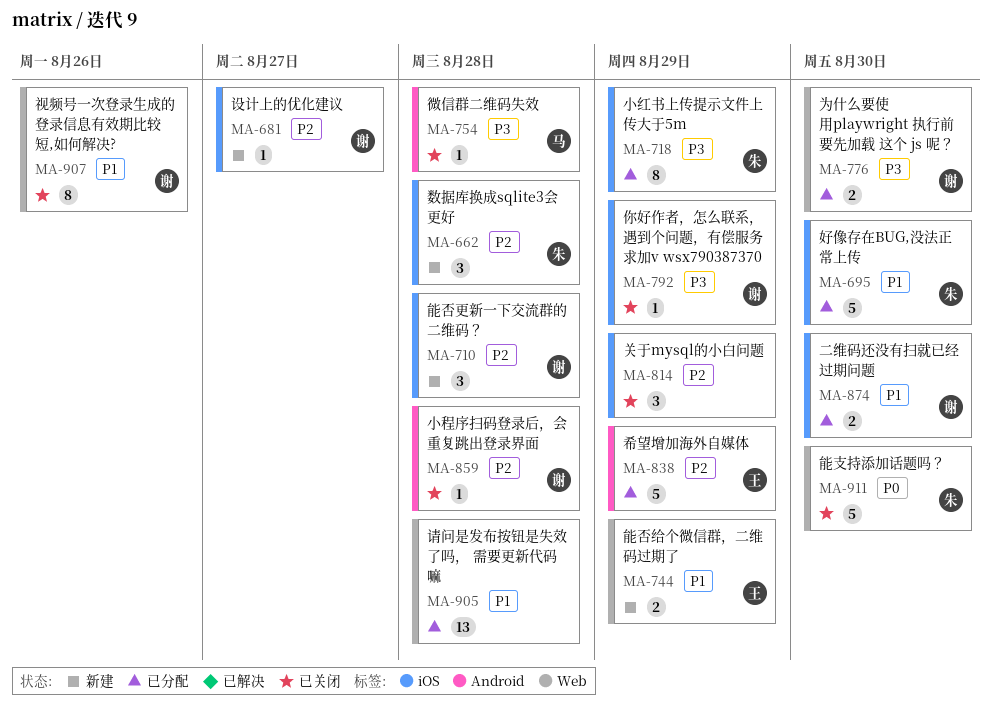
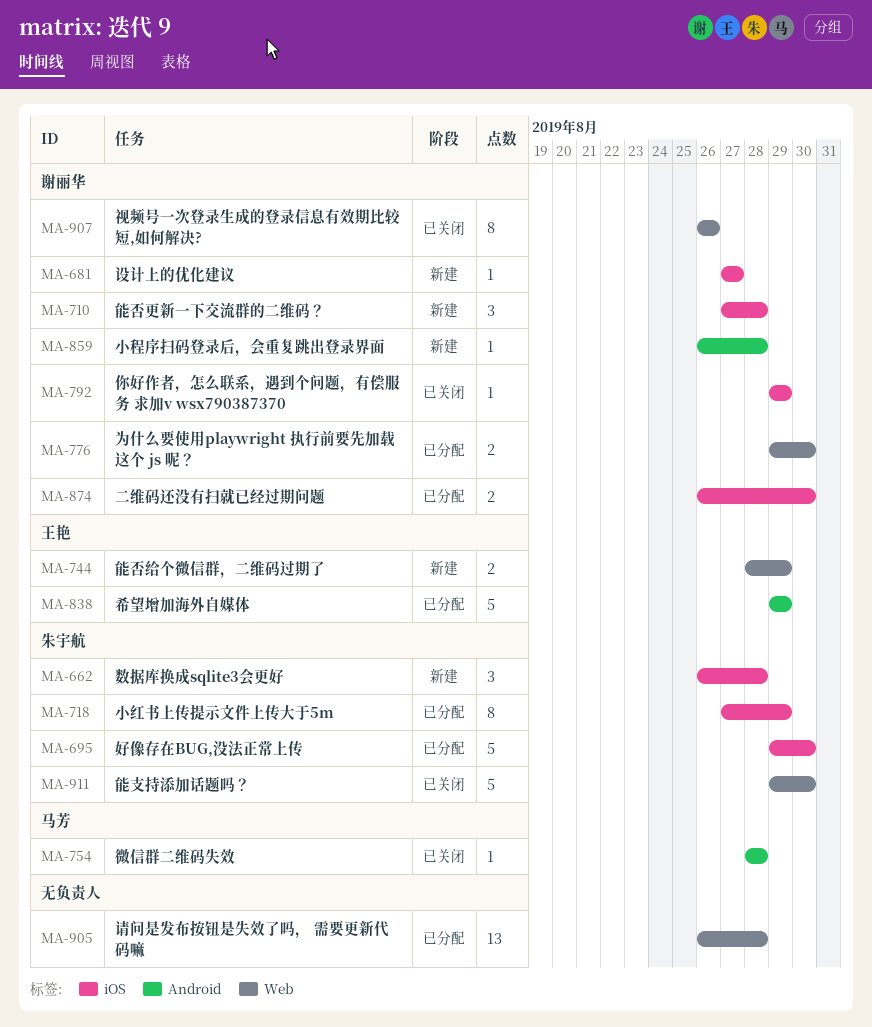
MA-814: present -> none
MA-859, status: 已关闭 -> 新建

